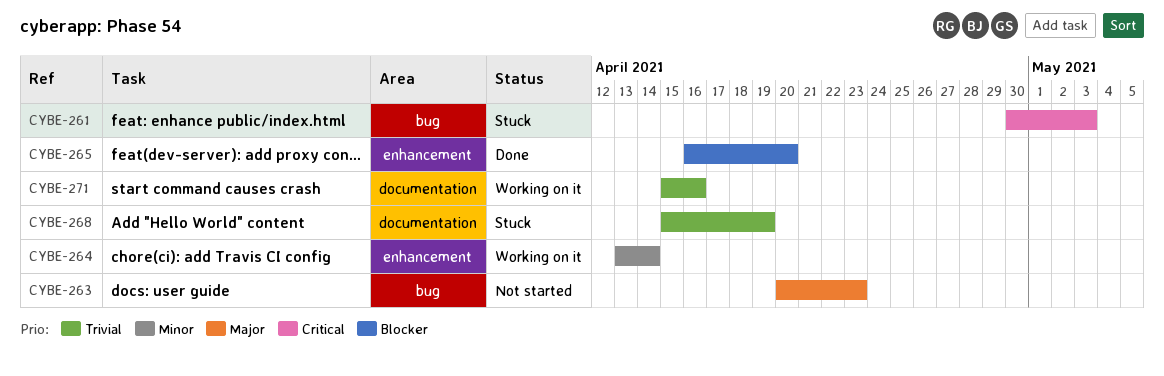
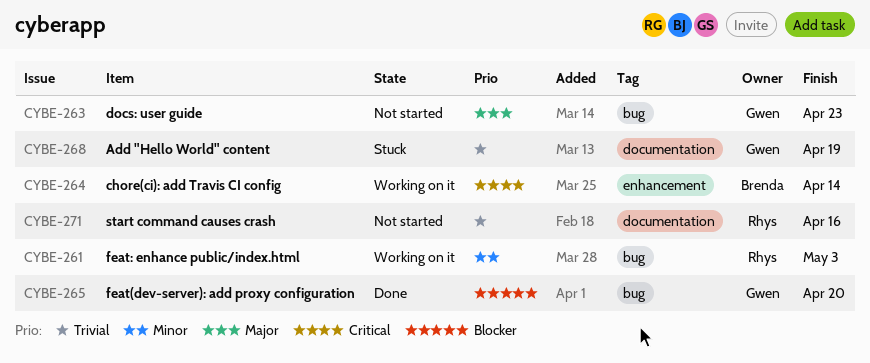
CYBE-261, status: Stuck -> Working on it
CYBE-261, priority: Critical -> Minor
CYBE-264, priority: Minor -> Critical
CYBE-265, label: enhancement -> bug
CYBE-271, status: Working on it -> Not started

